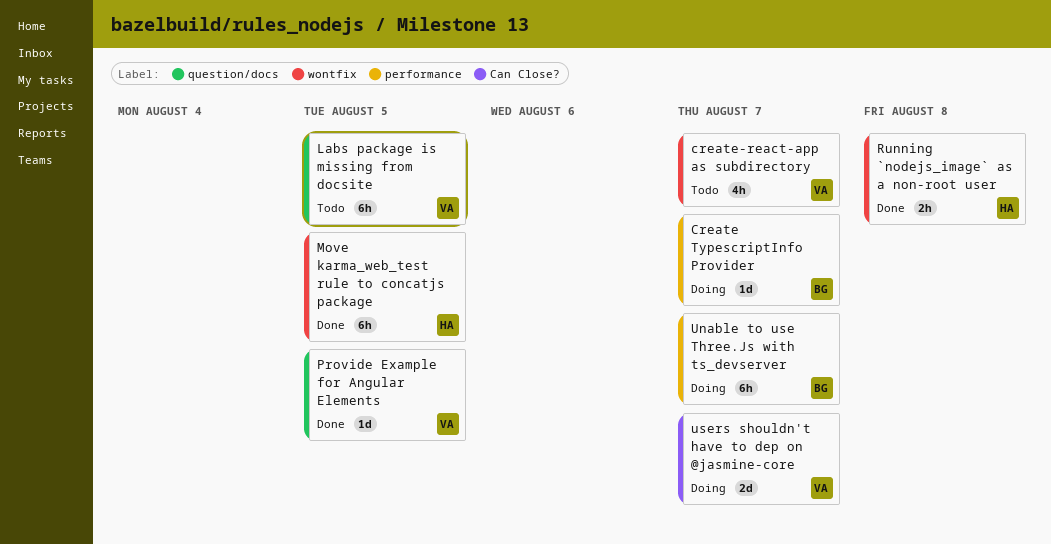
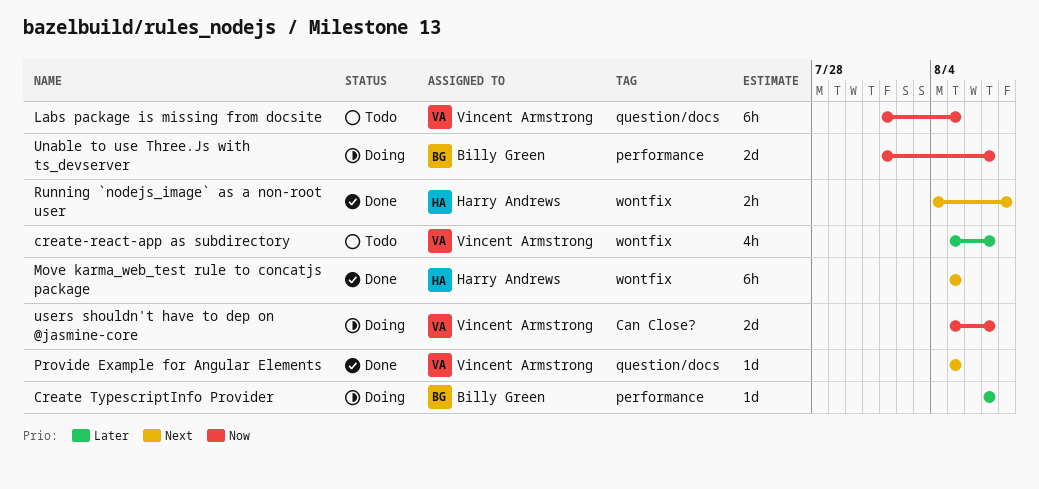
Unable to use Three.Js with ts_devserver, estimate: 6h -> 2d

